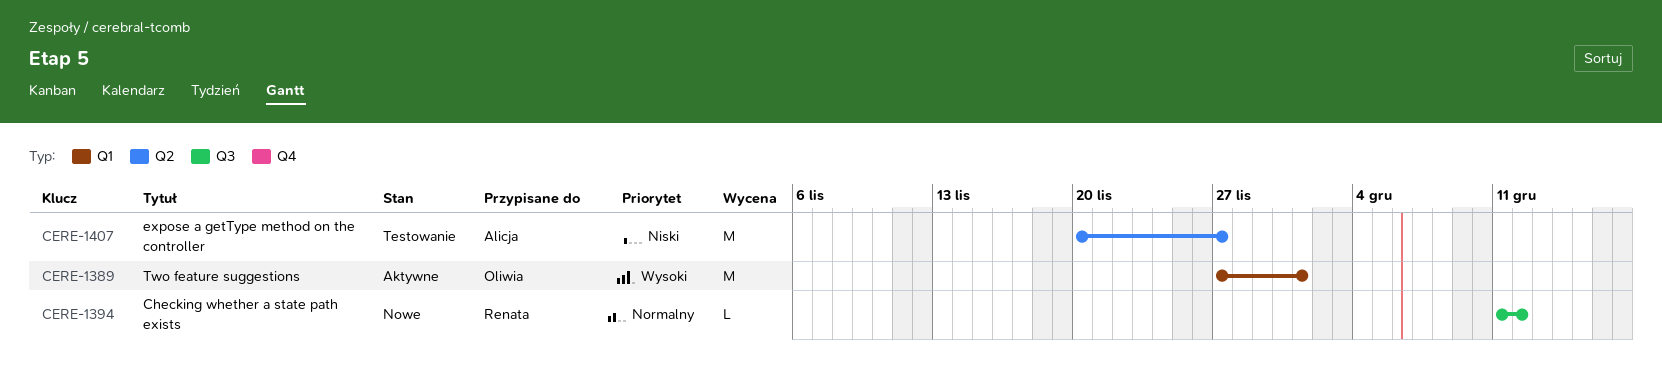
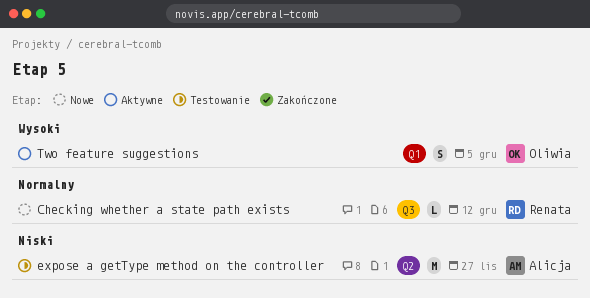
Two feature suggestions, estimate: M -> S
Two feature suggestions, due: Dec 1 -> Dec 5

